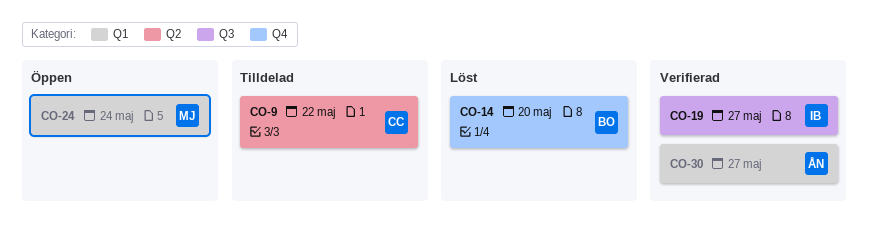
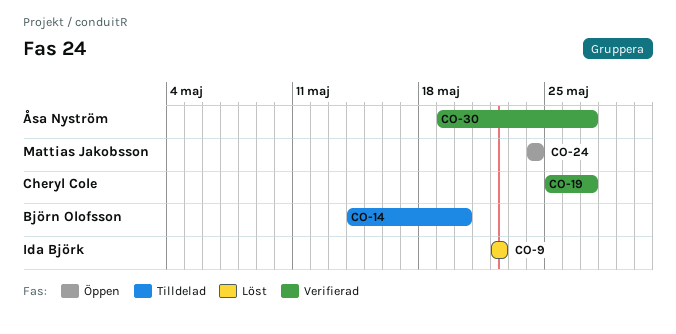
CO-9, status: Tilldelad -> Löst
CO-9, owner: Cheryl Cole -> Ida Björk
CO-14, status: Löst -> Tilldelad
CO-19, owner: Ida Björk -> Cheryl Cole

